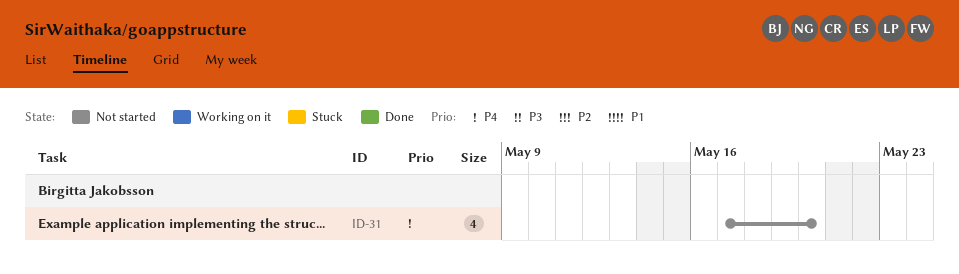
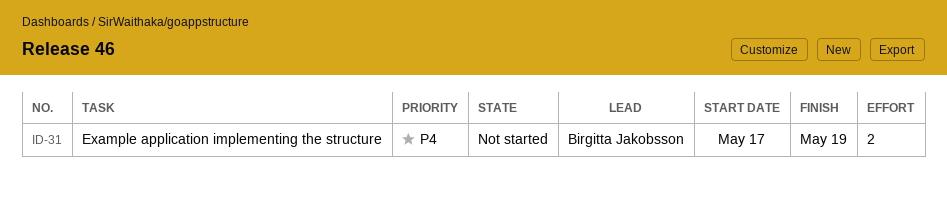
ID-31, estimate: 4 -> 2
ID-31, due: May 20 -> May 19

